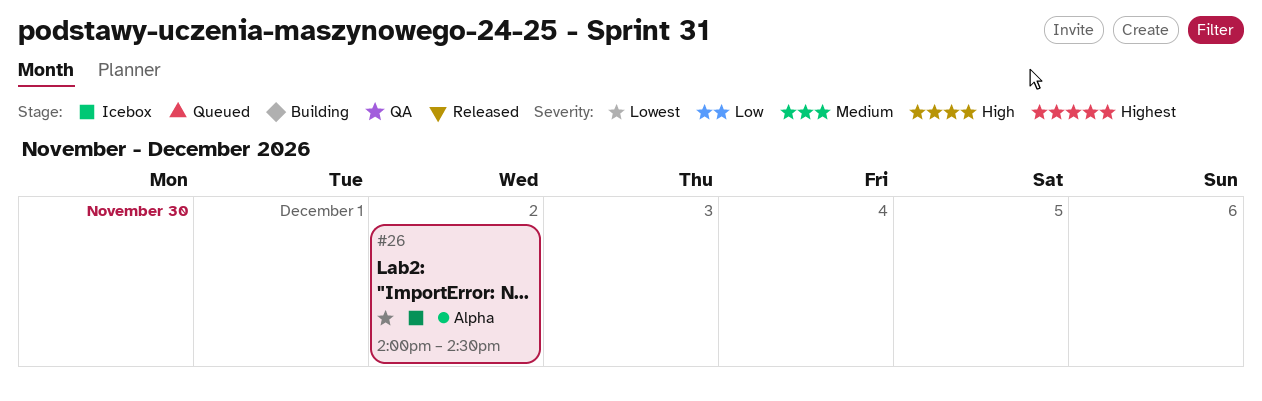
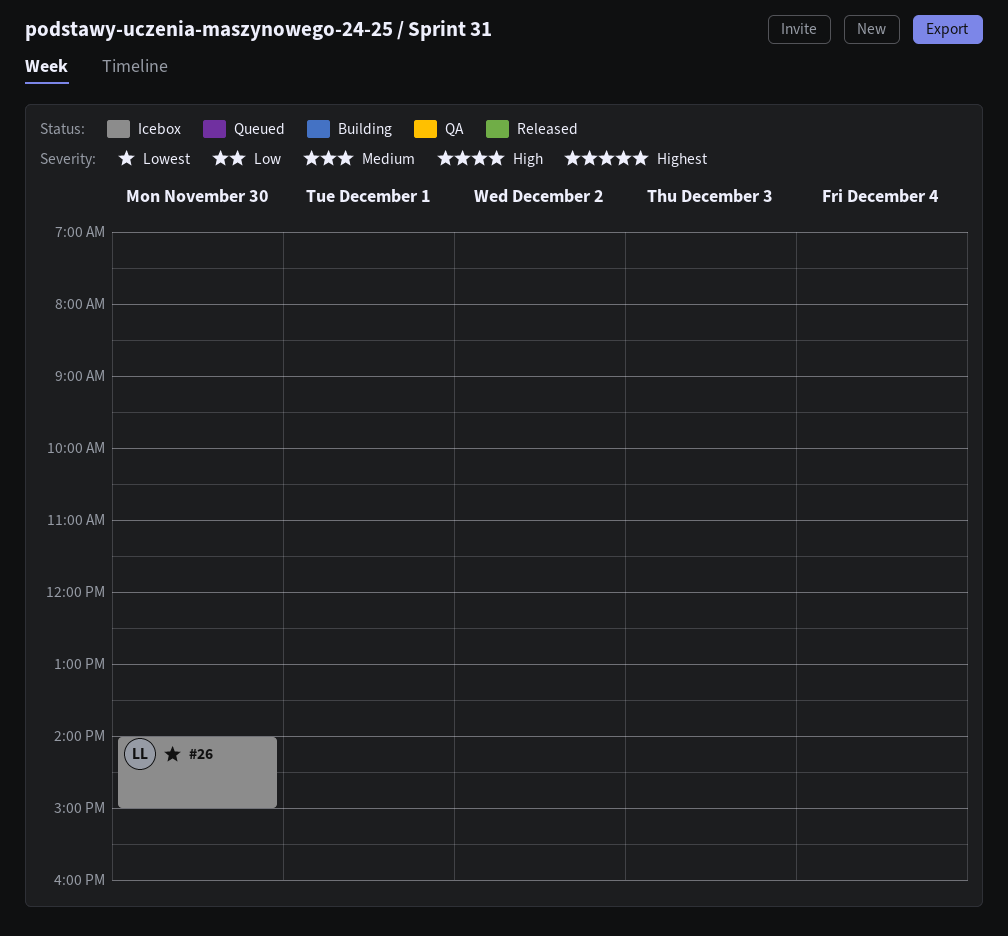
#26, day: Dec 2 -> Nov 30
#26, ends: 14:30 -> 15:00

